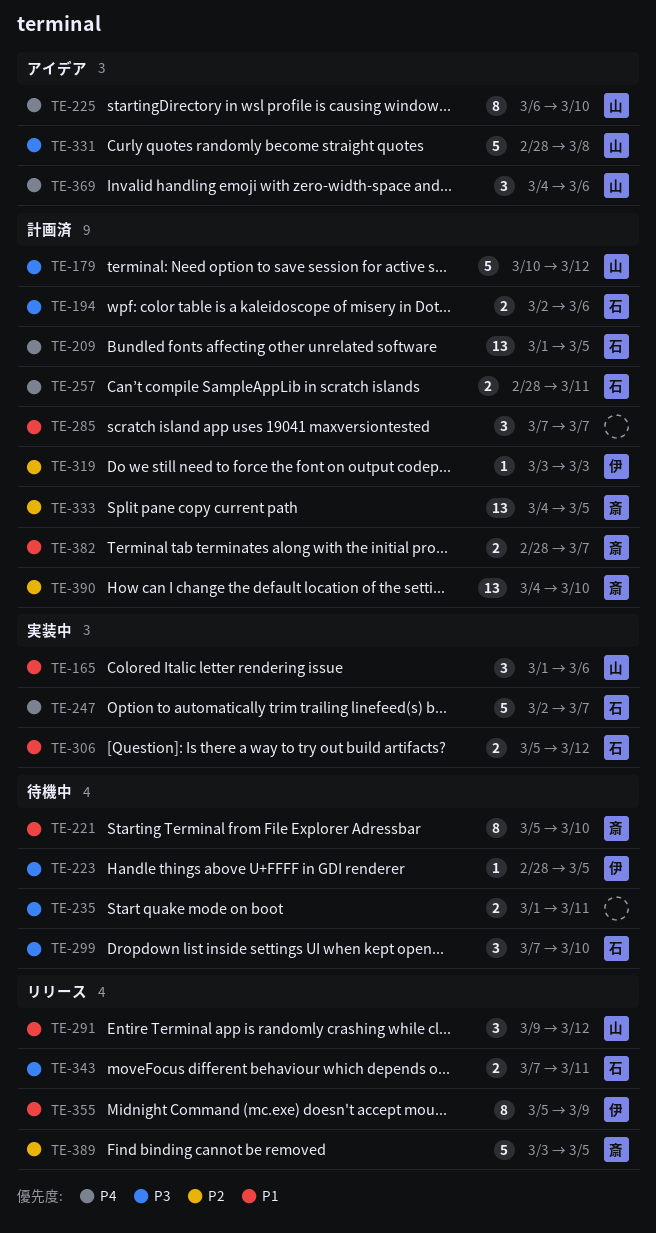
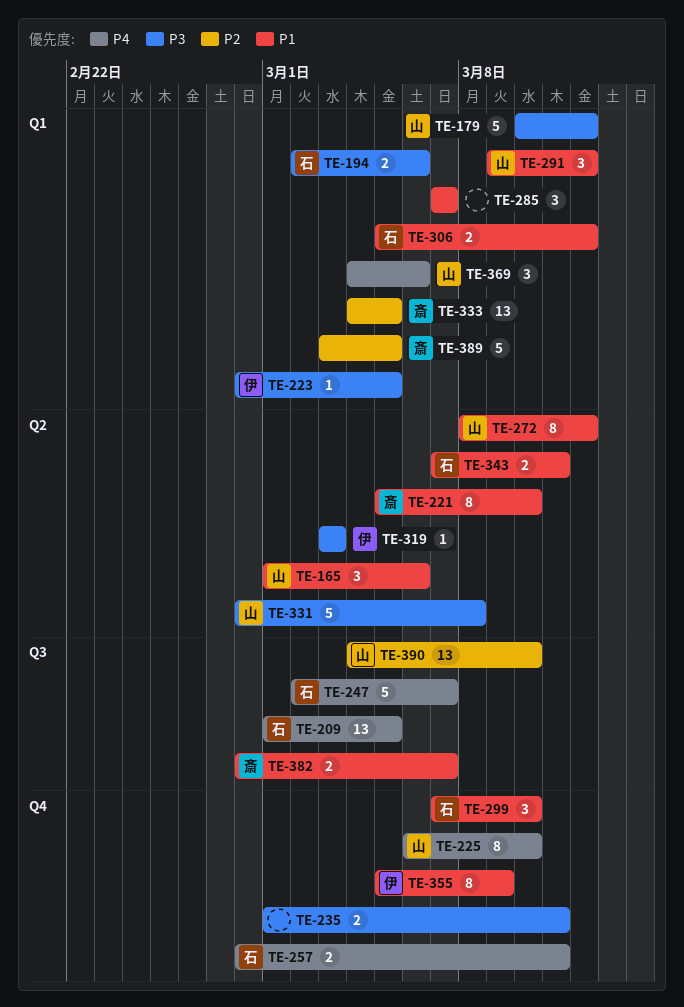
TE-272: none -> present
TE-299, priority: P3 -> P1
TE-319, priority: P2 -> P3
TE-343, priority: P3 -> P1
TE-390, owner: 斎 -> 山

